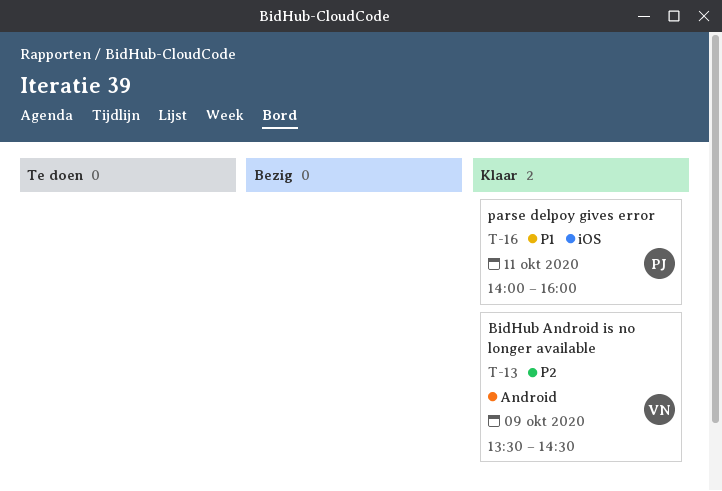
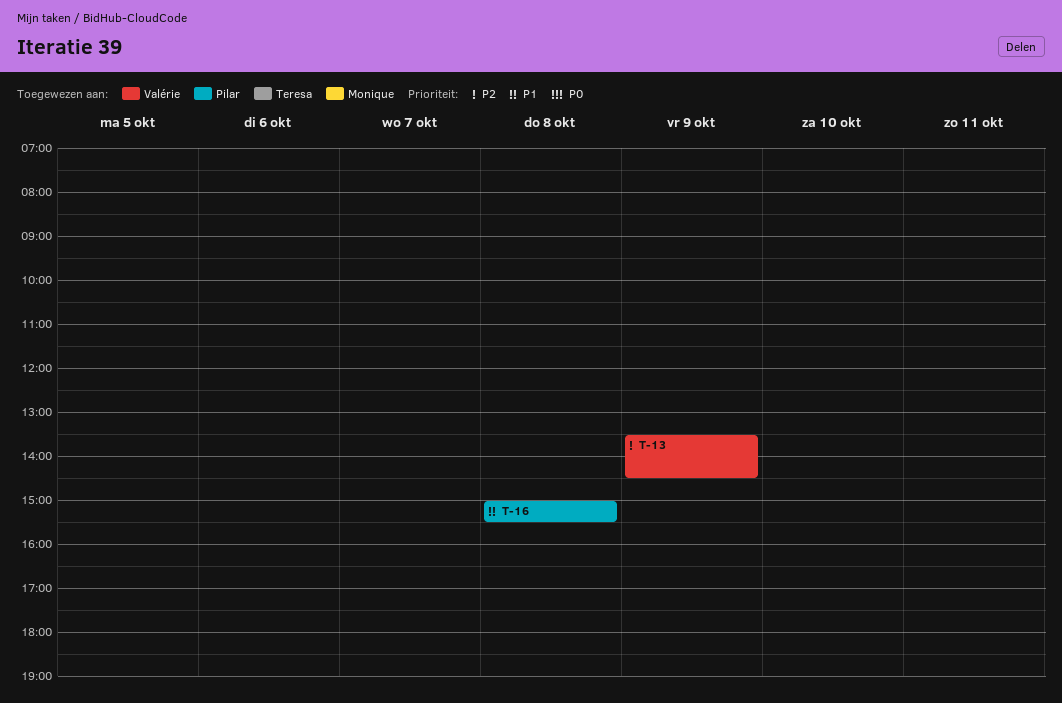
T-16, day: Oct 11 -> Oct 8
T-16, begins: 14:00 -> 15:00
T-16, ends: 16:00 -> 15:30

